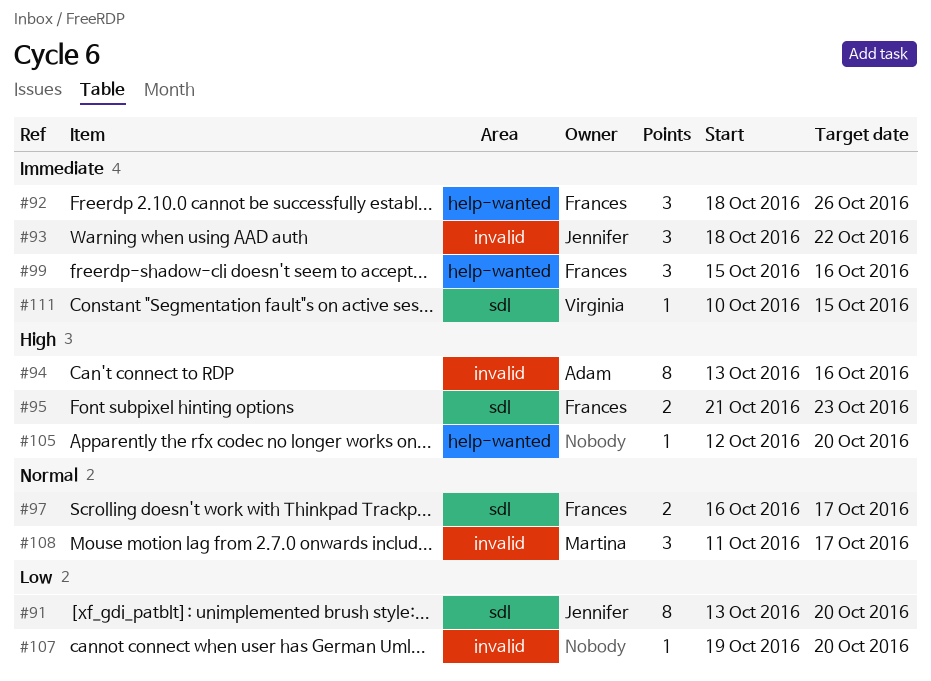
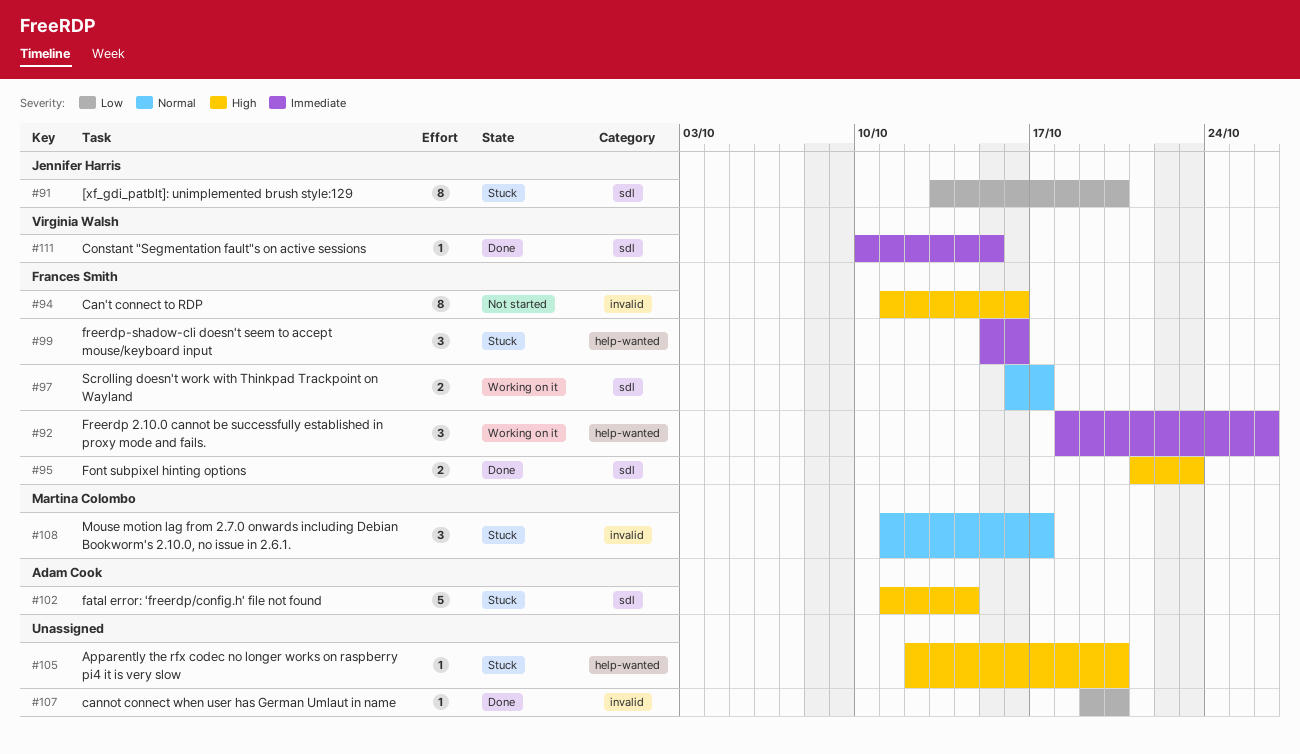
#93: present -> none
#94, owner: Adam Cook -> Frances Smith
#94, start: Oct 13 -> Oct 11
#102: none -> present

